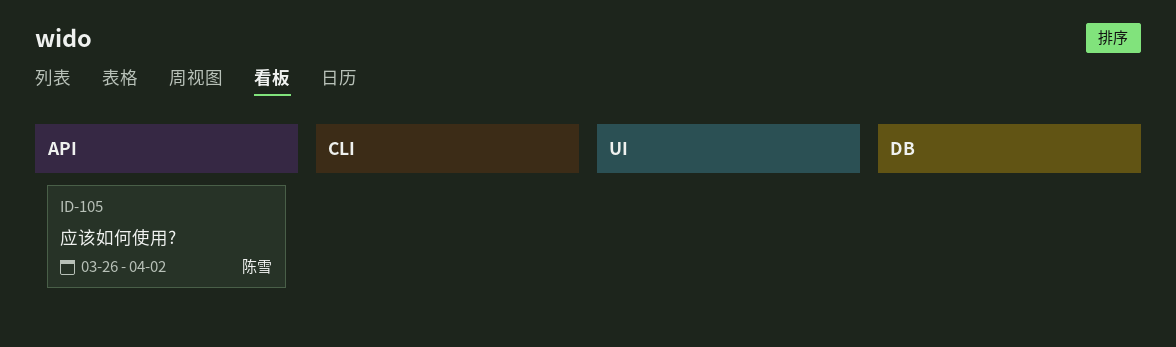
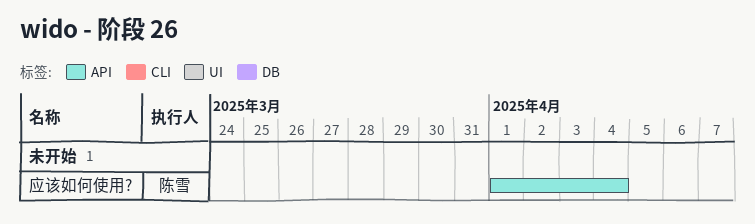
应该如何使用?, start: Mar 26 -> Apr 1
应该如何使用?, due: Apr 2 -> Apr 4

